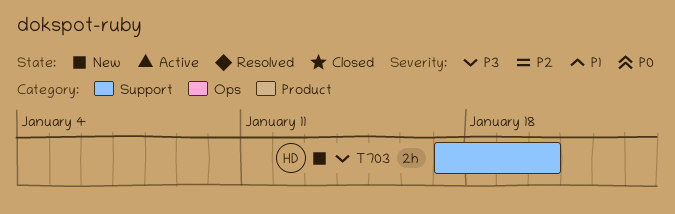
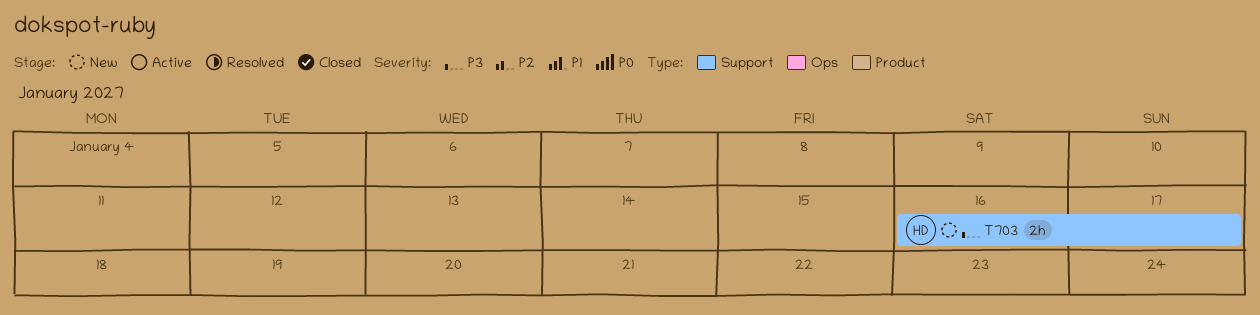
T703, start: Jan 17 -> Jan 16
T703, due: Jan 20 -> Jan 17

